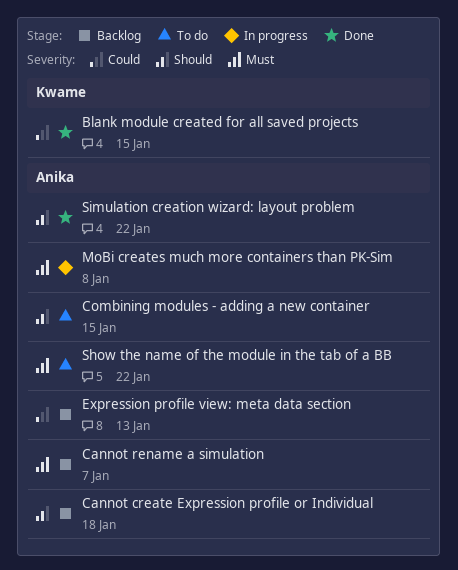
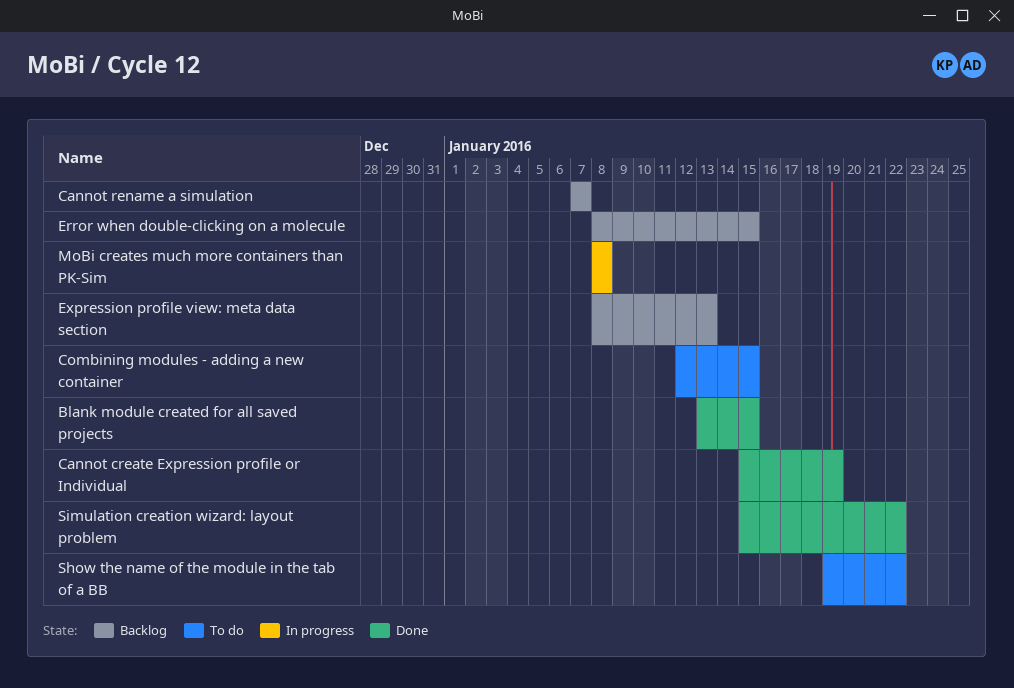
Cannot create Expression profile or Individual, status: Backlog -> Done
Cannot create Expression profile or Individual, due: Jan 18 -> Jan 19
Error when double-clicking on a molecule: none -> present

